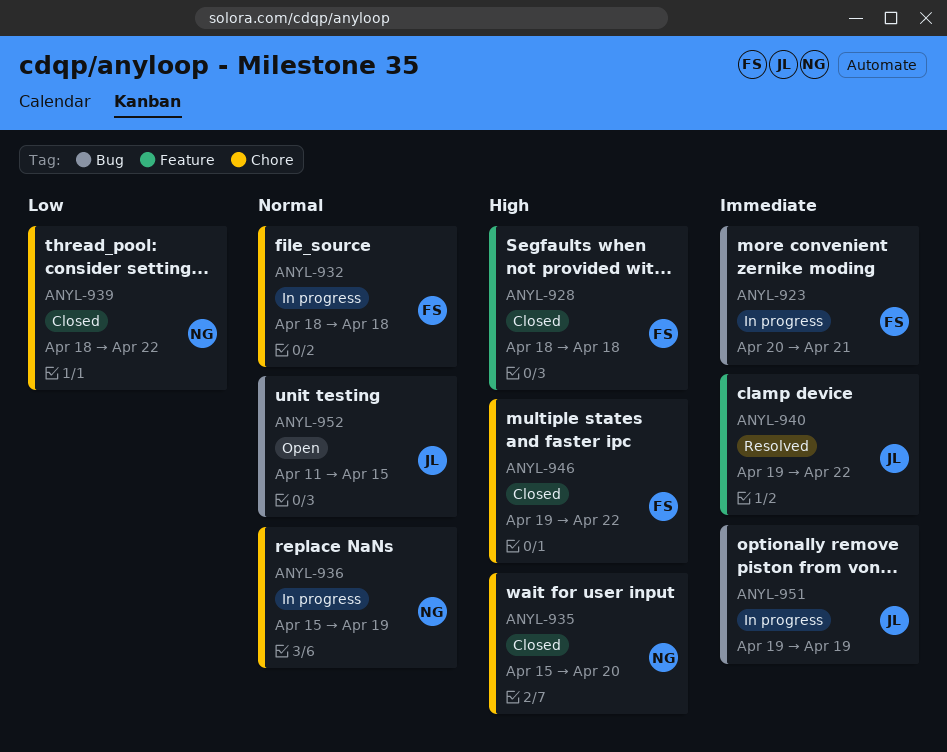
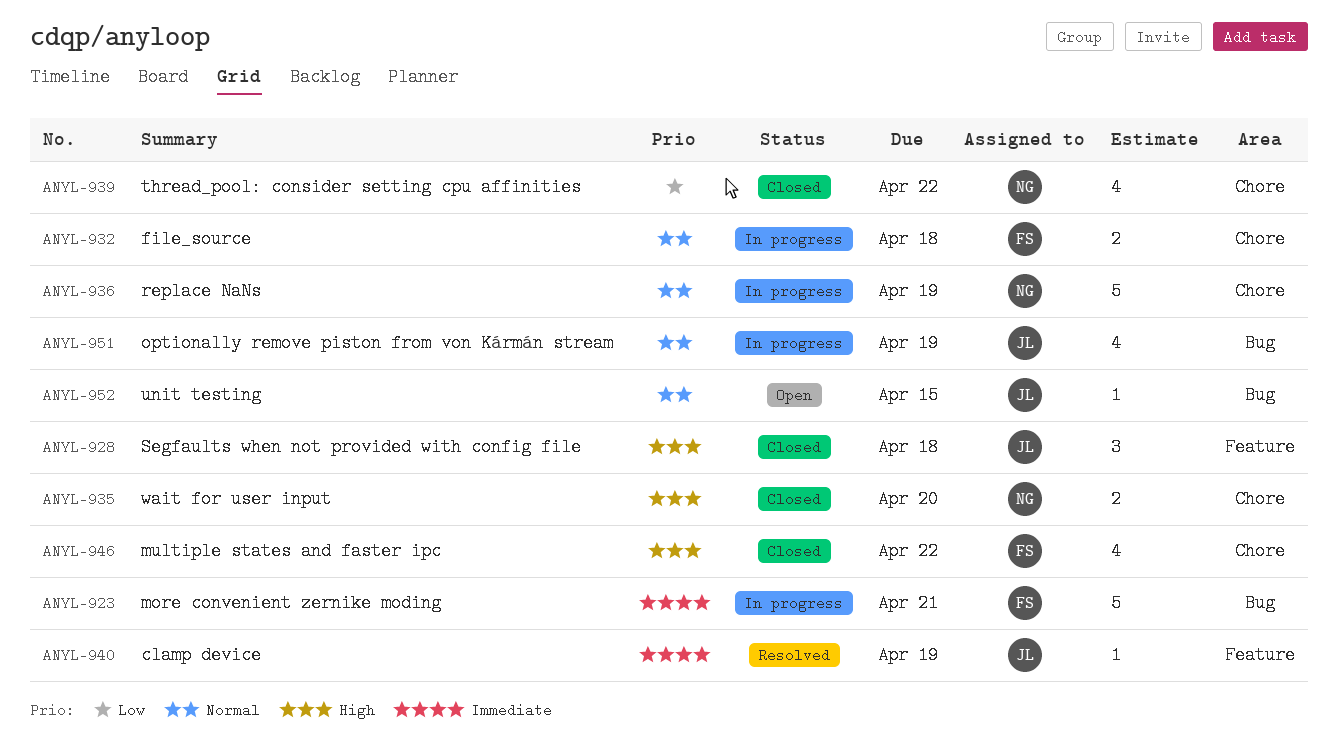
ANYL-928, owner: FS -> JL
ANYL-940, due: Apr 22 -> Apr 19
ANYL-951, priority: Immediate -> Normal

